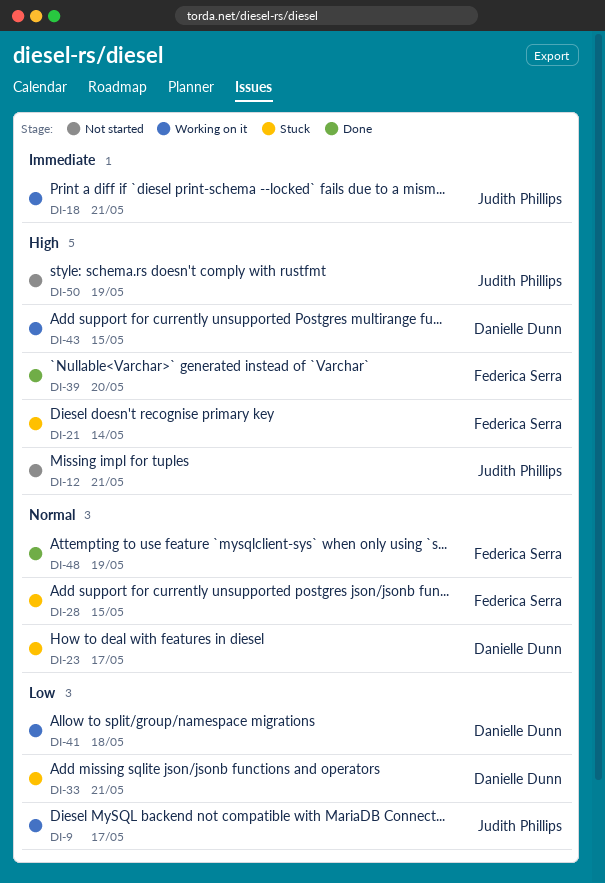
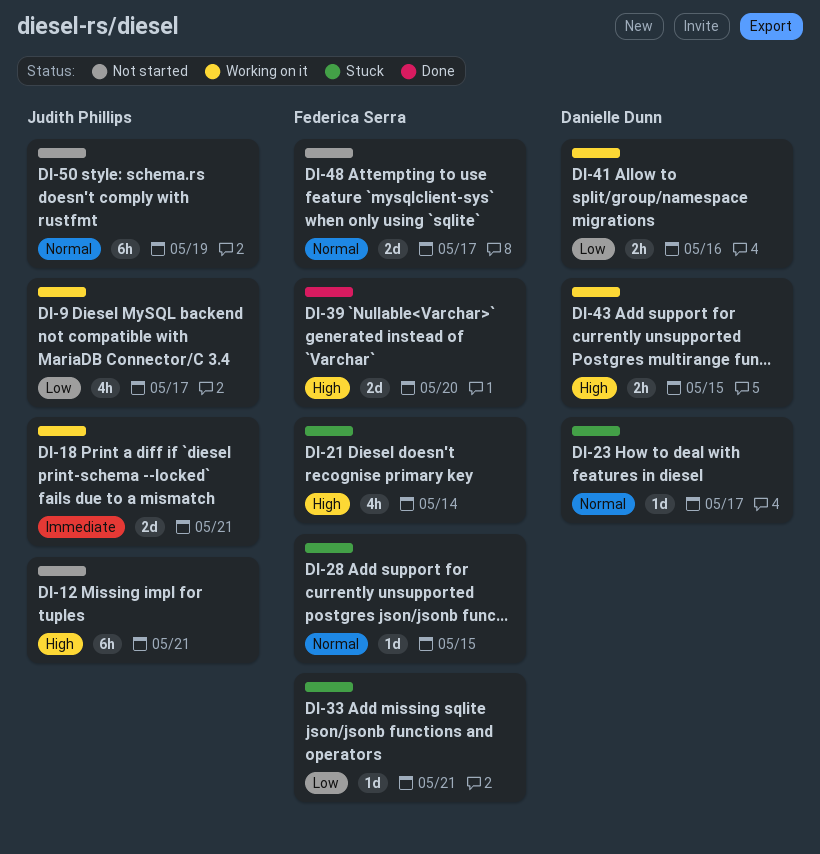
DI-33, owner: Danielle Dunn -> Federica Serra
DI-41, due: May 18 -> May 16
DI-48, status: Done -> Not started
DI-48, due: May 19 -> May 17
DI-50, priority: High -> Normal

